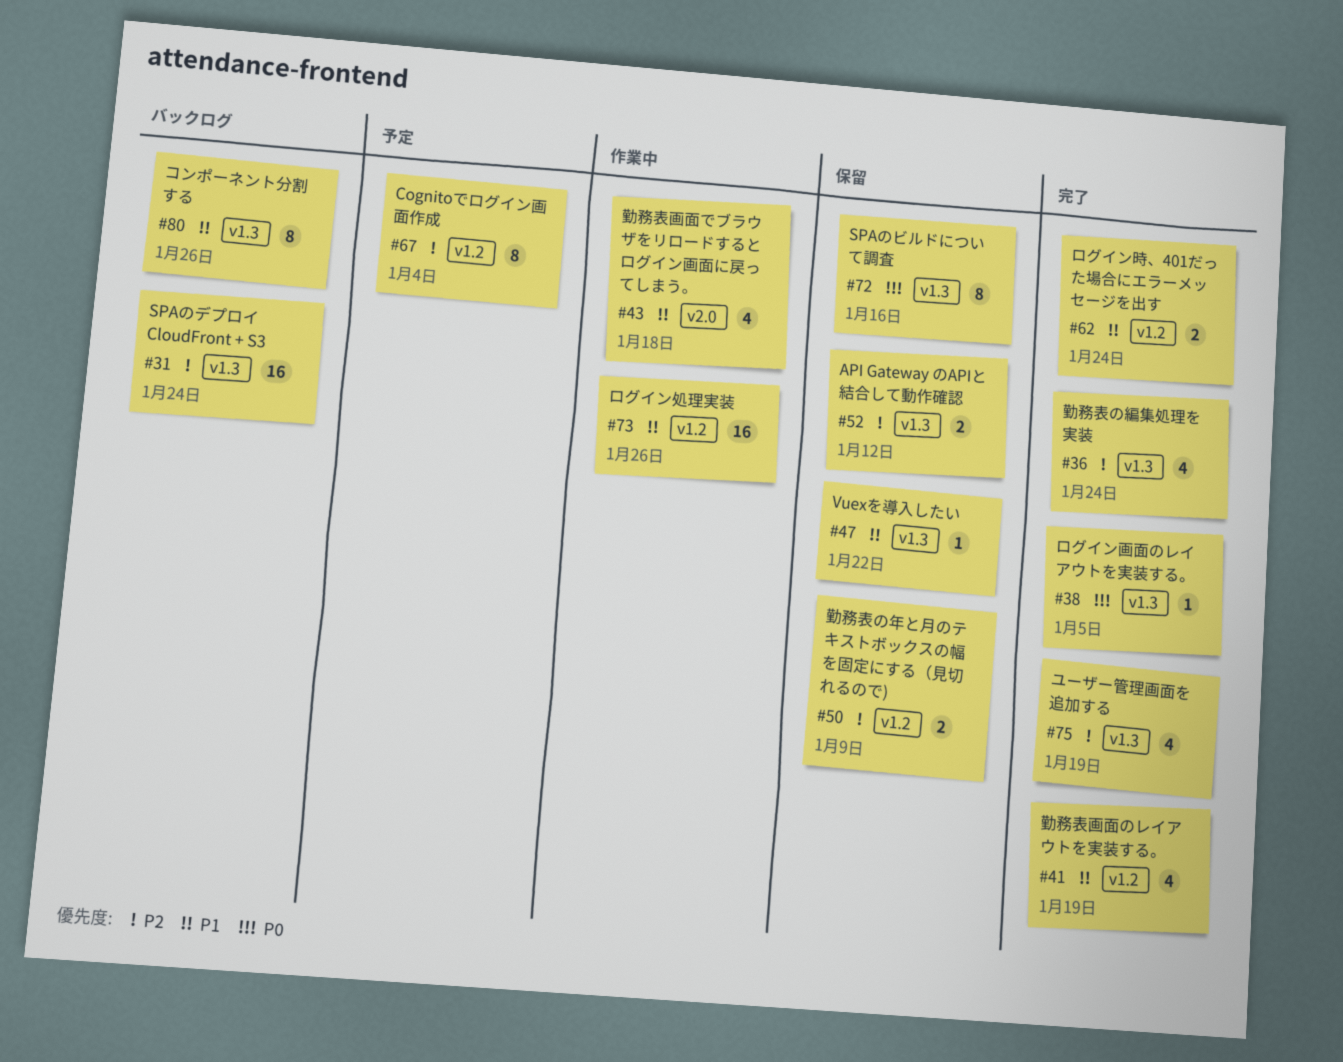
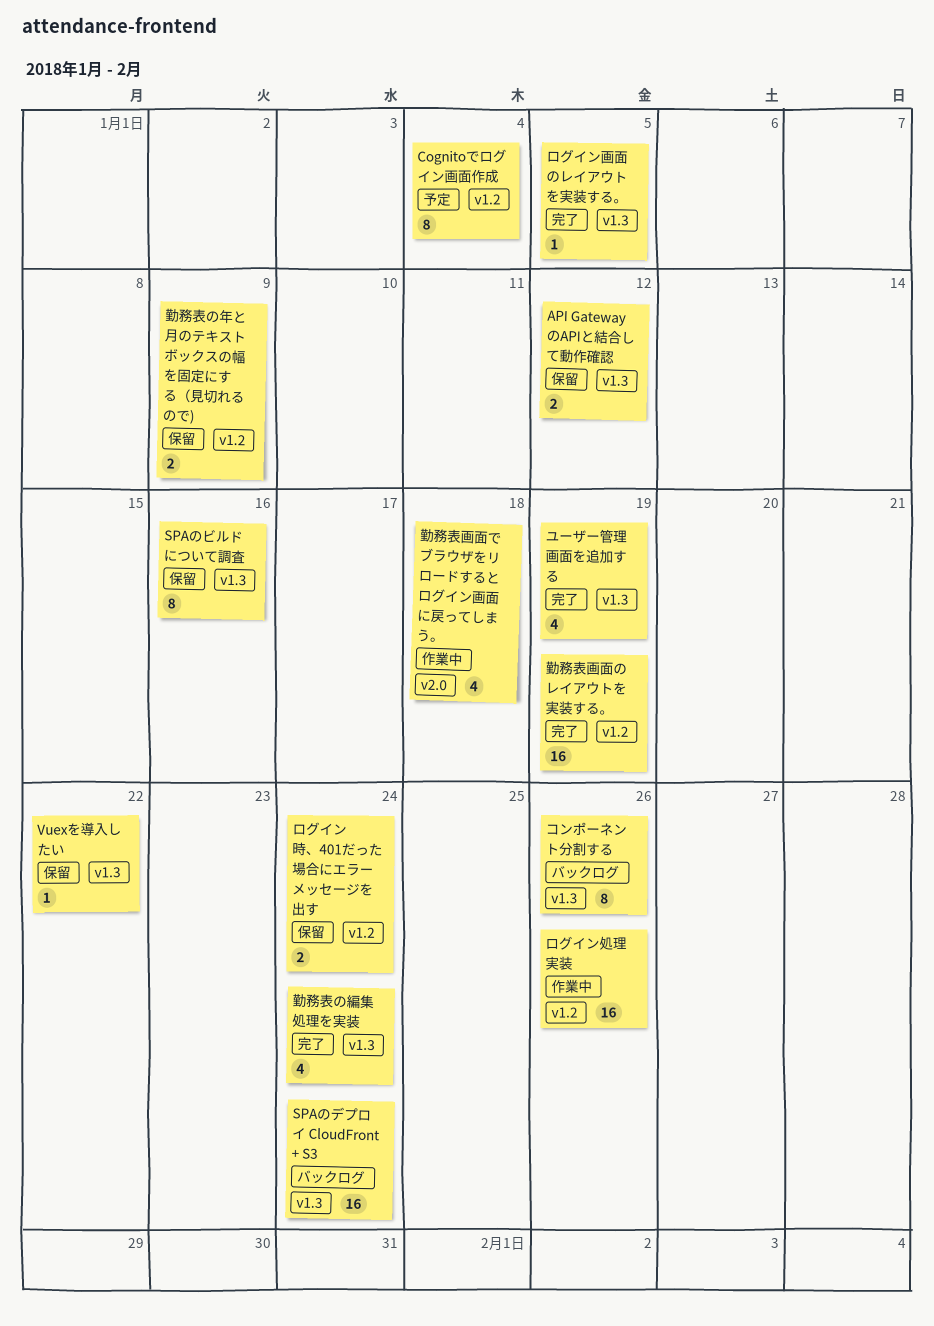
ログイン時、401だった場合にエラーメッセージを出す, status: 完了 -> 保留
勤務表画面のレイアウトを実装する。, estimate: 4 -> 16

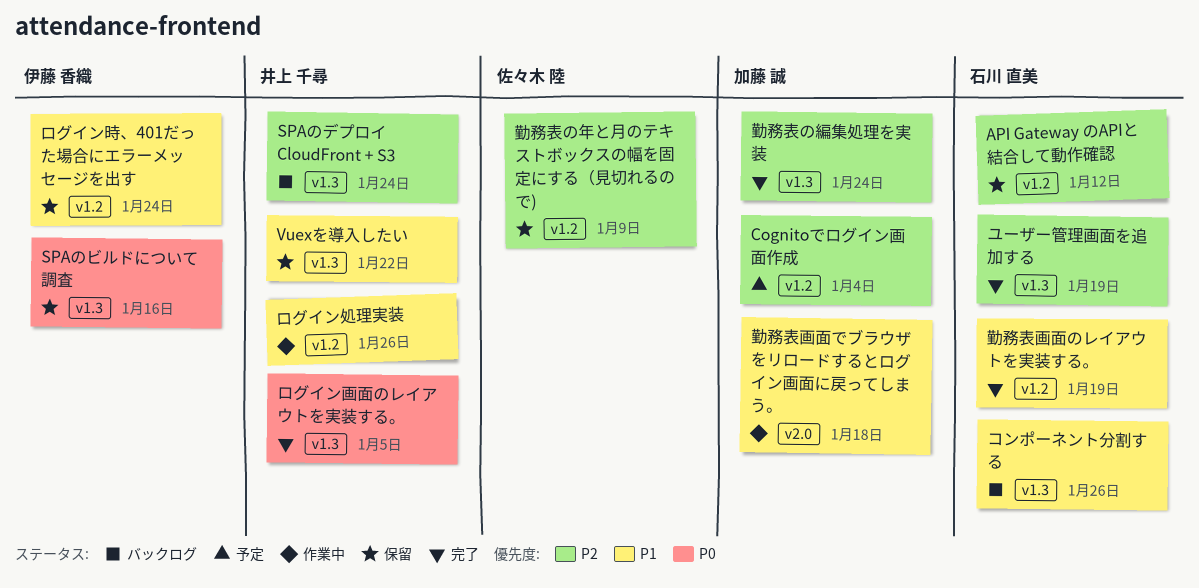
API Gateway のAPIと結合して動作確認, label: v1.3 -> v1.2

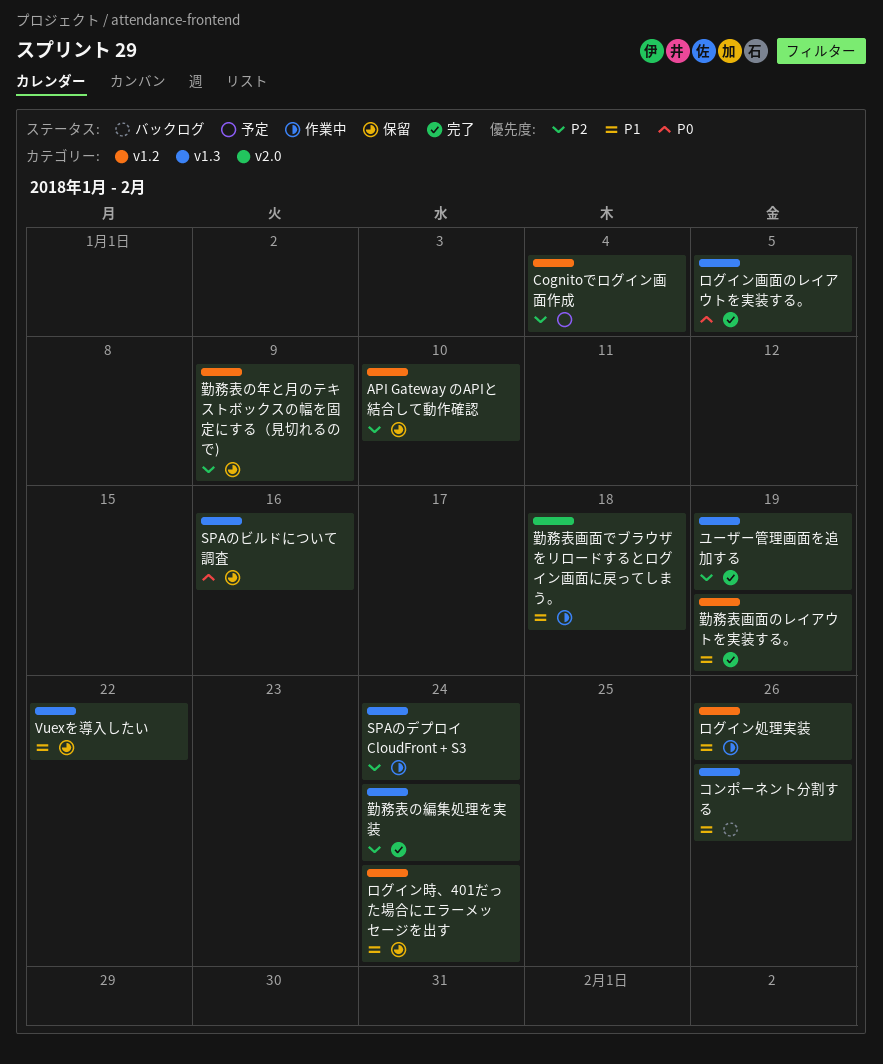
API Gateway のAPIと結合して動作確認, due: Jan 12 -> Jan 10
SPAのデプロイ CloudFront + S3, status: バックログ -> 作業中

